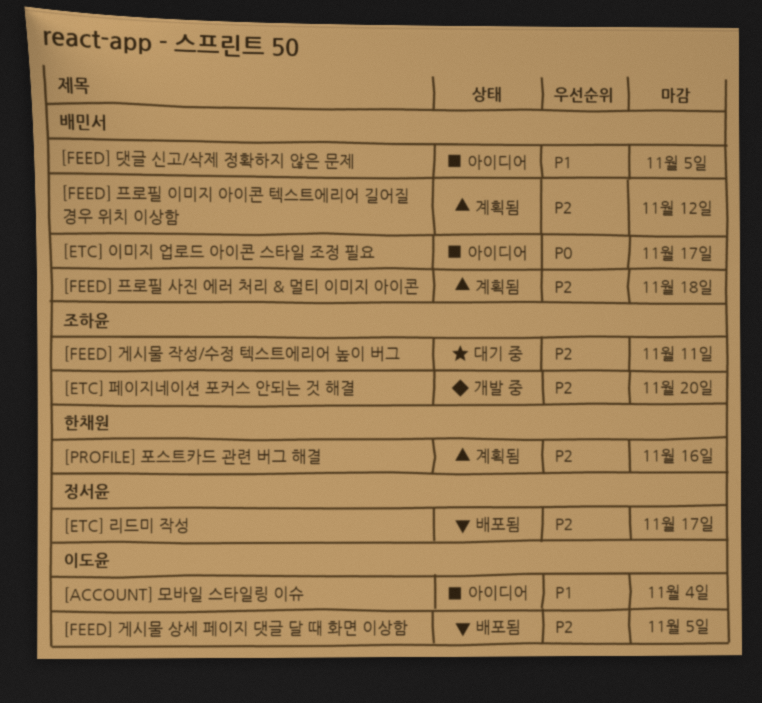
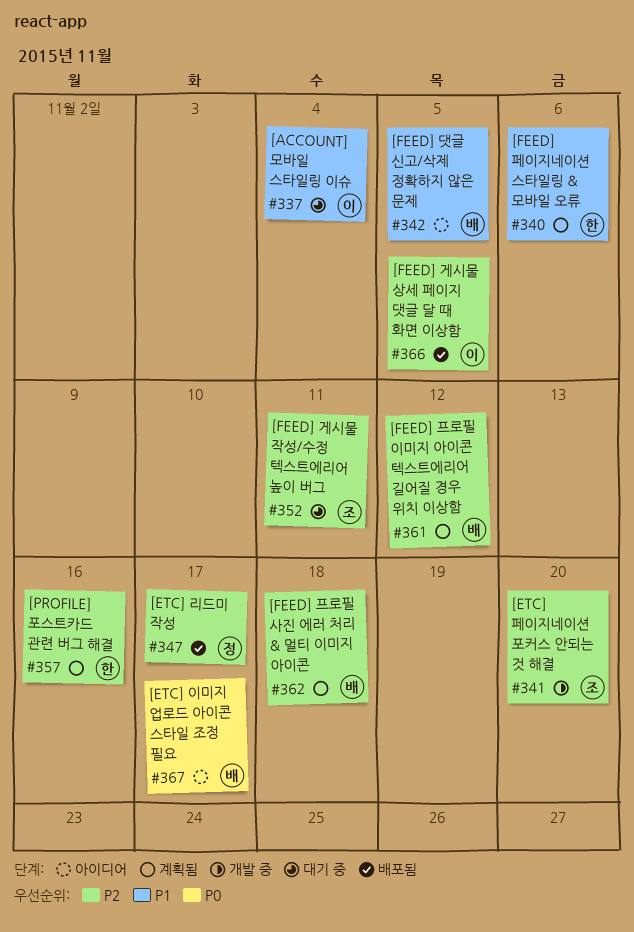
[ACCOUNT] 모바일 스타일링 이슈, status: 아이디어 -> 대기 중
[FEED] 페이지네이션 스타일링 & 모바일 오류: none -> present

